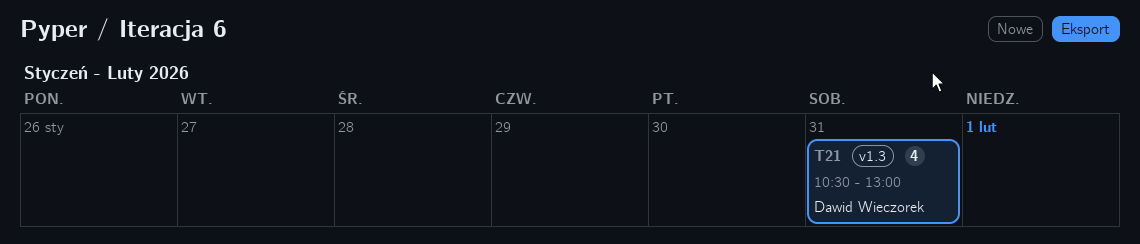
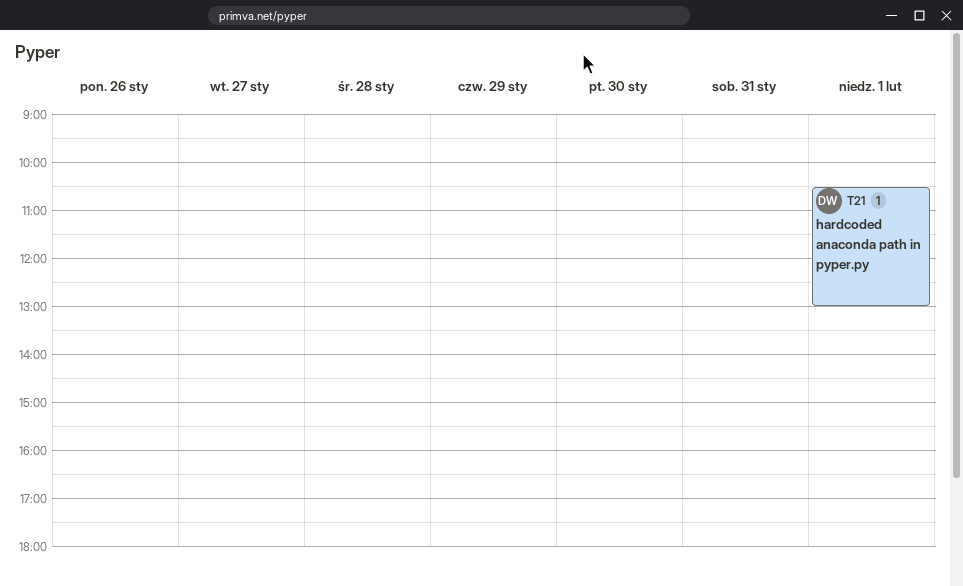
T21, estimate: 4 -> 1
T21, day: Jan 31 -> Feb 1

